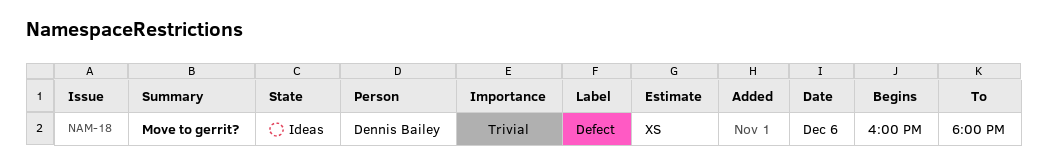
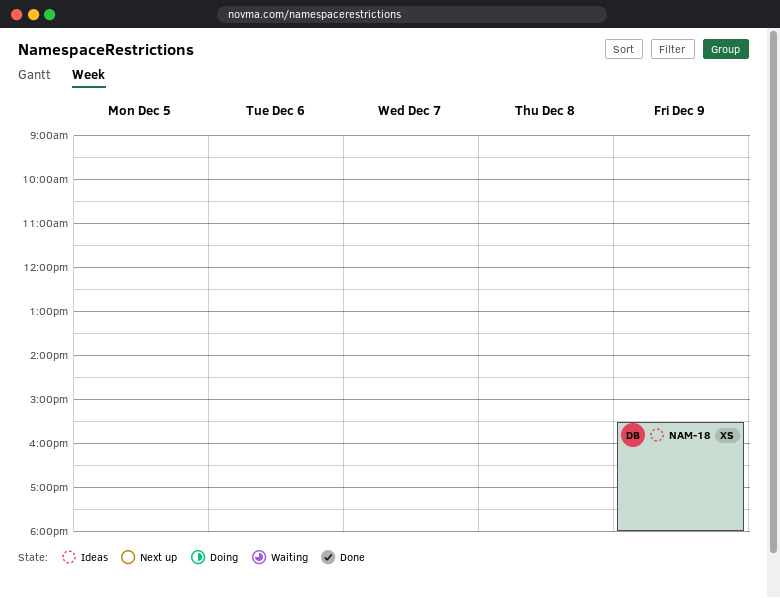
NAM-18, day: Dec 6 -> Dec 9
NAM-18, begins: 16:00 -> 15:30

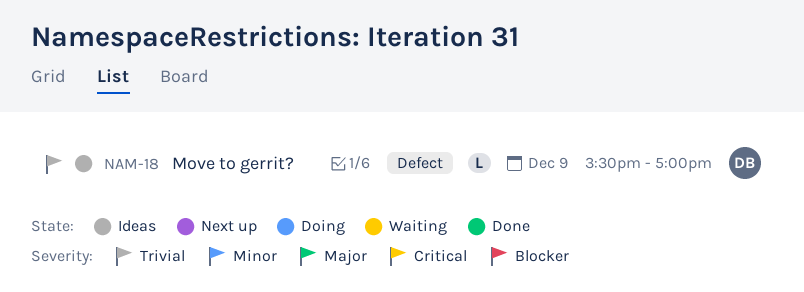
NAM-18, estimate: XS -> L
NAM-18, ends: 18:00 -> 17:00

